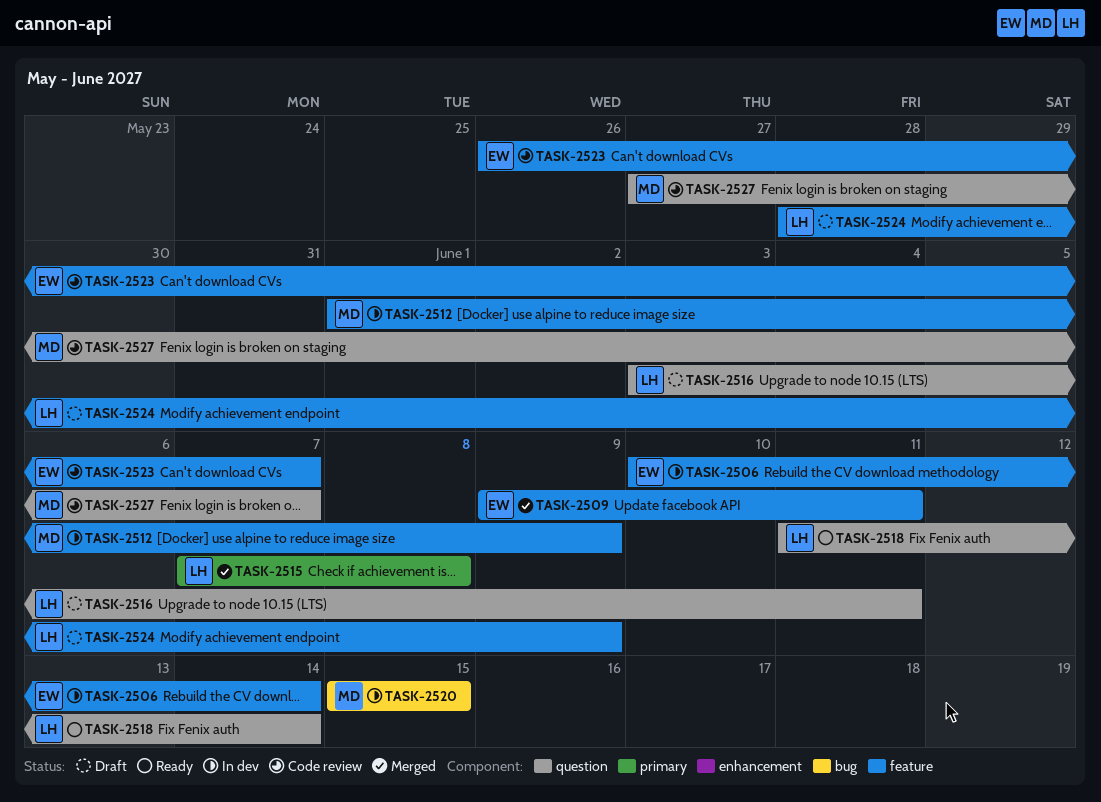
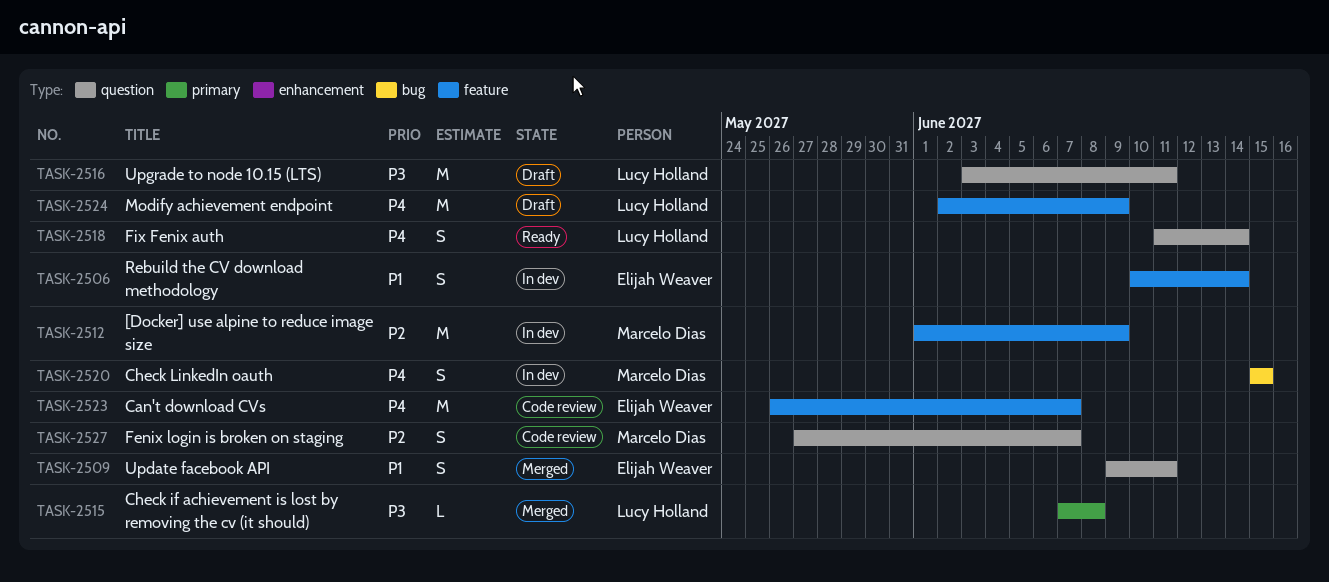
TASK-2509, label: feature -> question
TASK-2524, start: May 28 -> Jun 2

